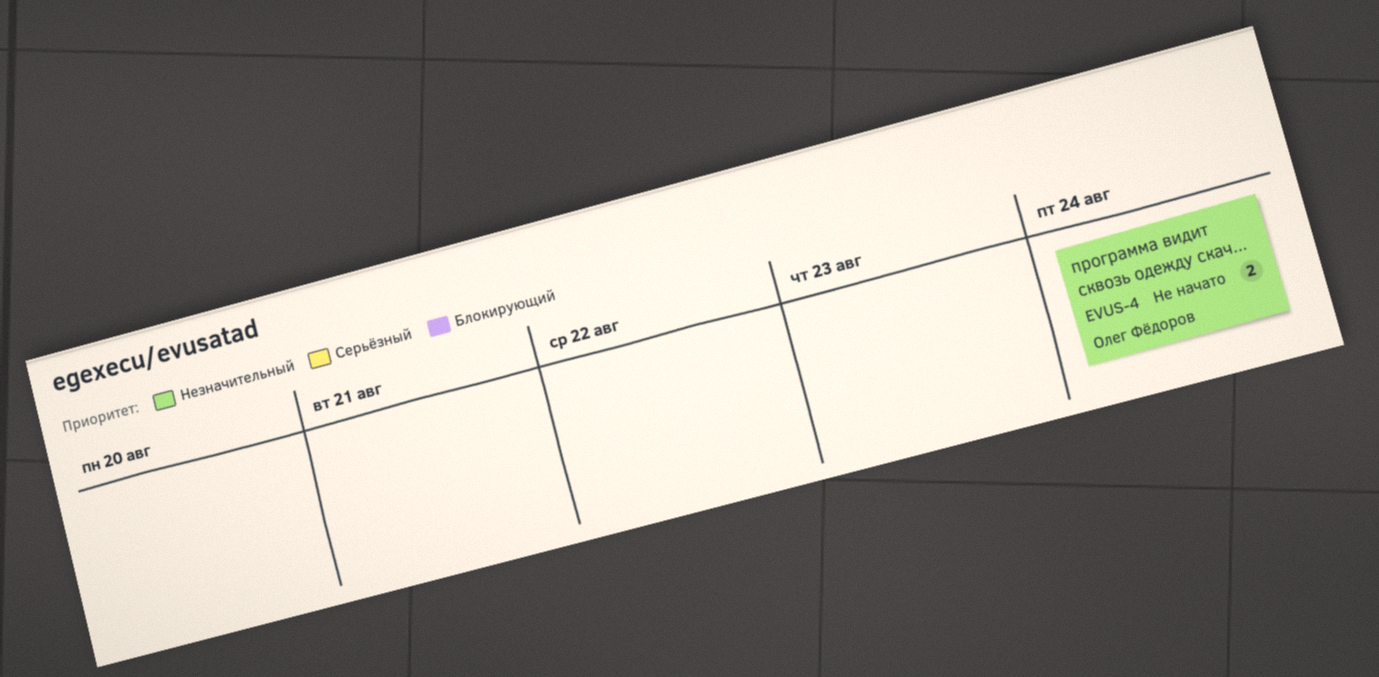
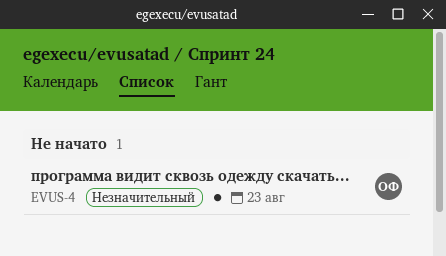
EVUS-4, estimate: 2 -> 1
EVUS-4, due: Aug 24 -> Aug 23

